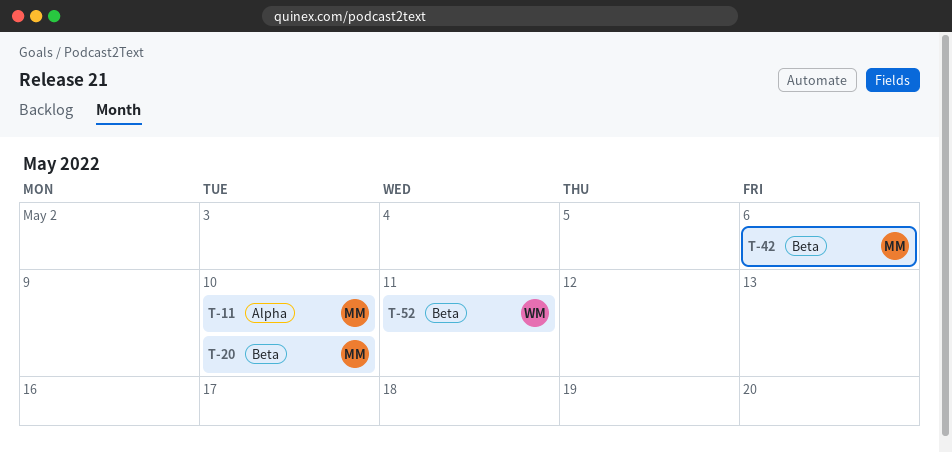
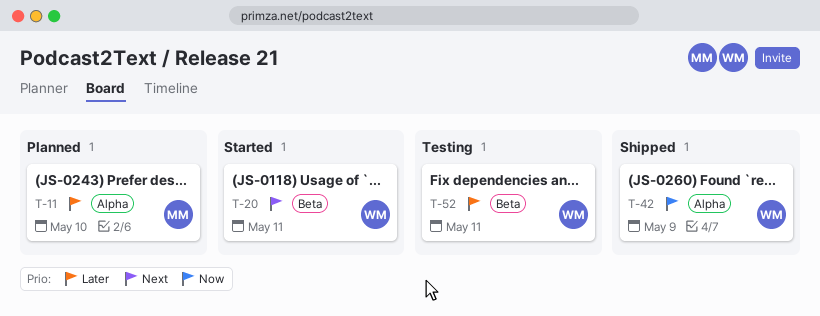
T-20, owner: MM -> WM
T-20, due: May 10 -> May 11
T-42, owner: MM -> WM
T-42, label: Beta -> Alpha
T-42, due: May 6 -> May 9

